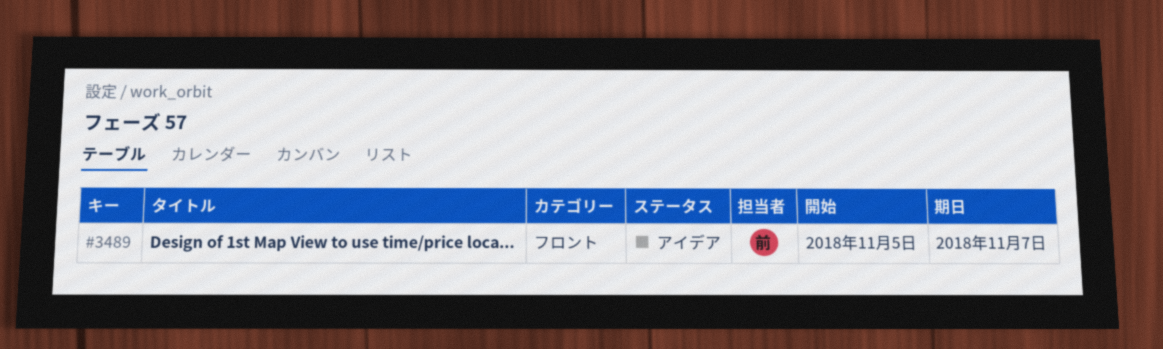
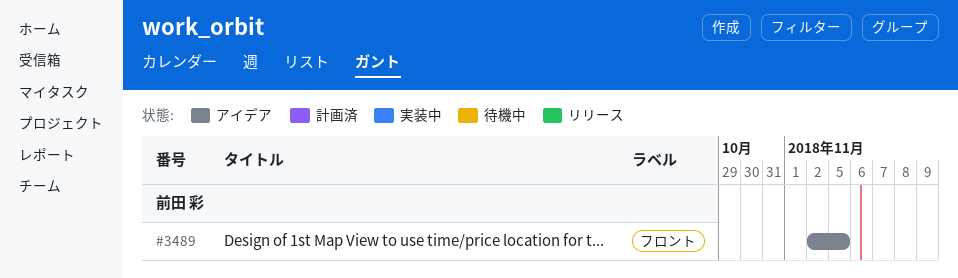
#3489, start: Nov 5 -> Nov 2
#3489, due: Nov 7 -> Nov 5

